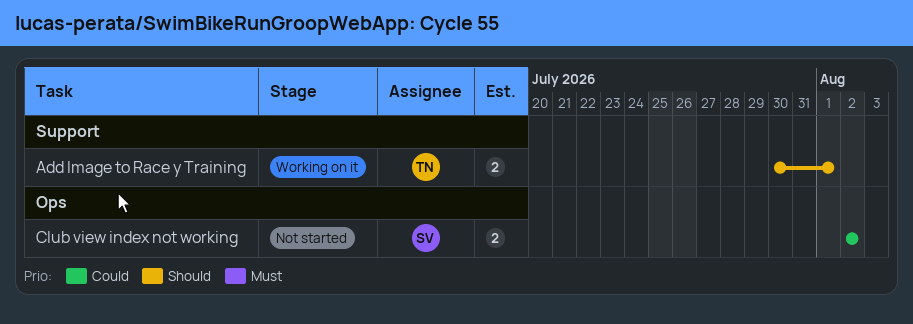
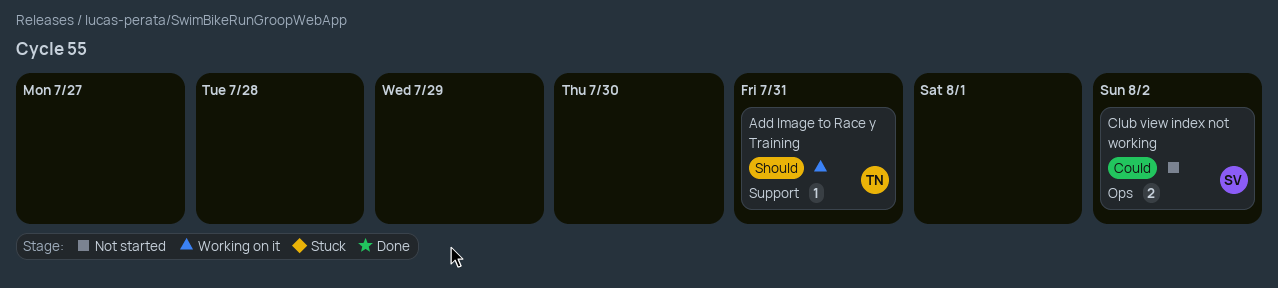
Add Image to Race y Training, estimate: 2 -> 1
Add Image to Race y Training, due: Aug 1 -> Jul 31

